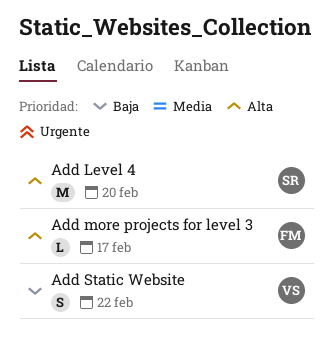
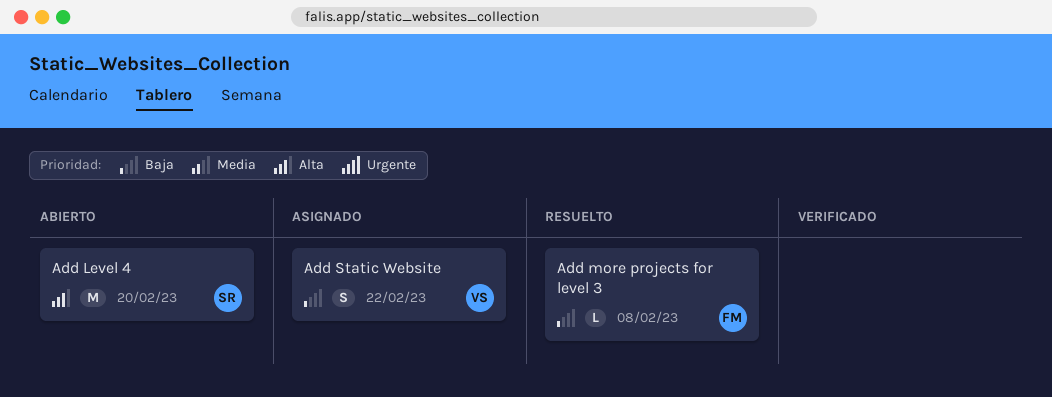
Add more projects for level 3, priority: Alta -> Baja
Add more projects for level 3, due: Feb 17 -> Feb 8

